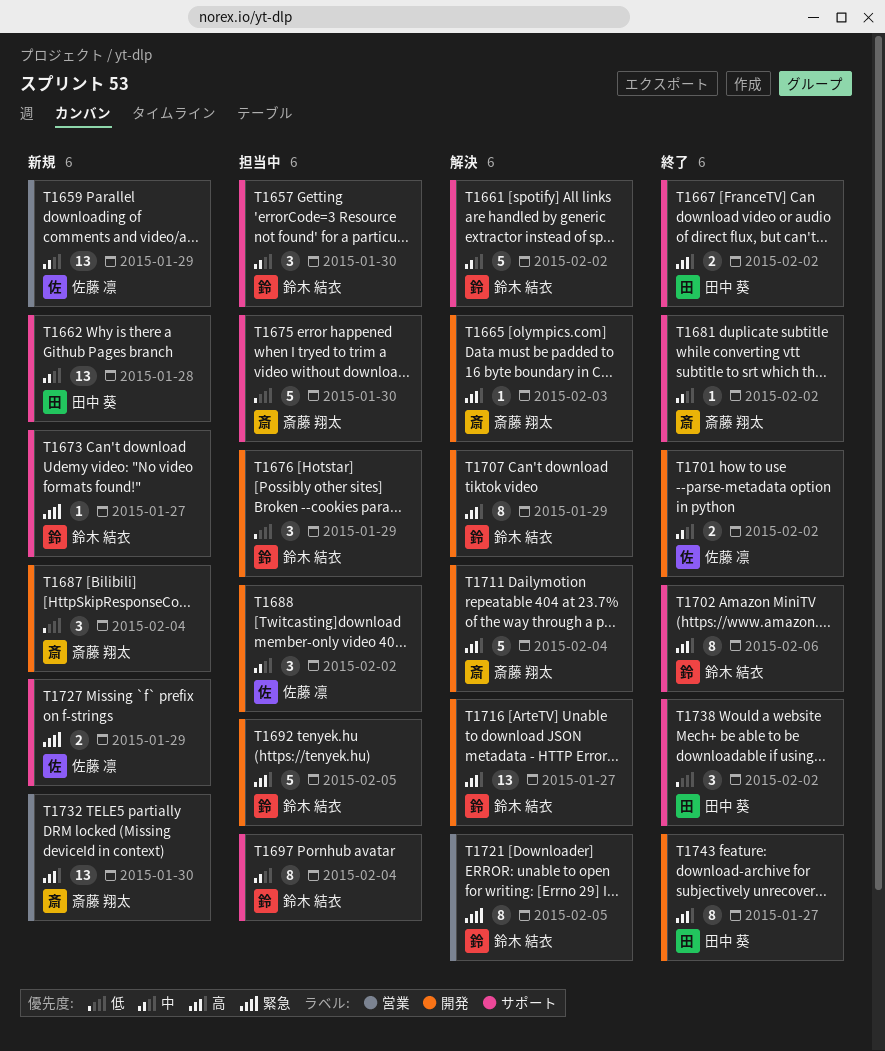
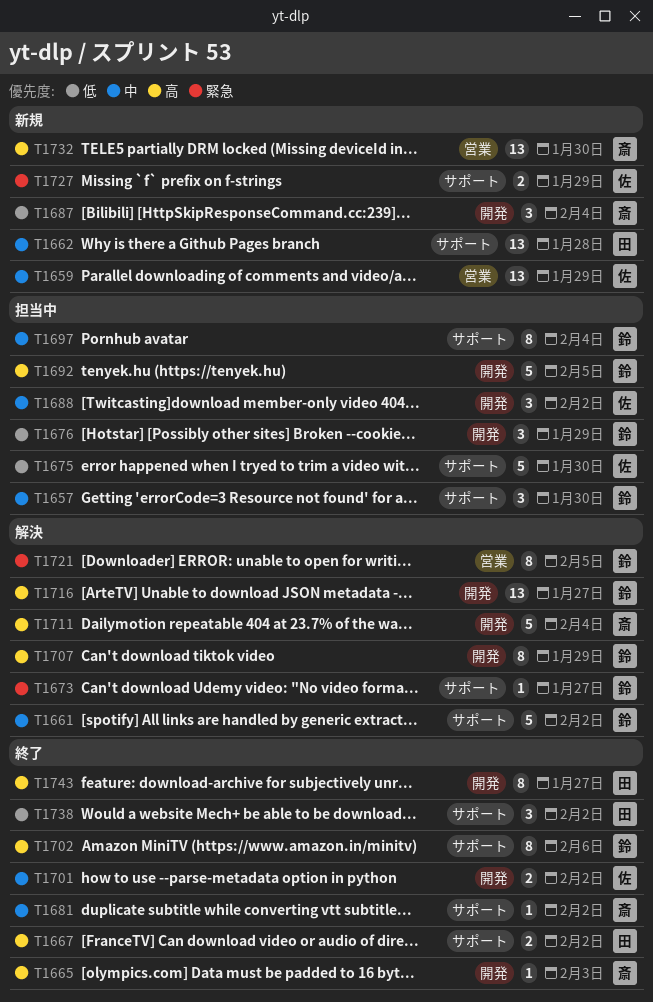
T1665, status: 解決 -> 終了
T1673, status: 新規 -> 解決
T1675, owner: 斎藤 翔太 -> 佐藤 凛

